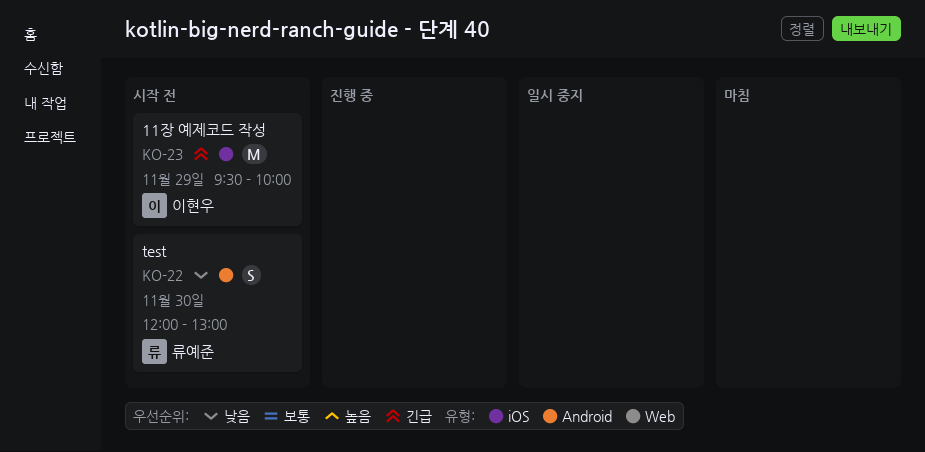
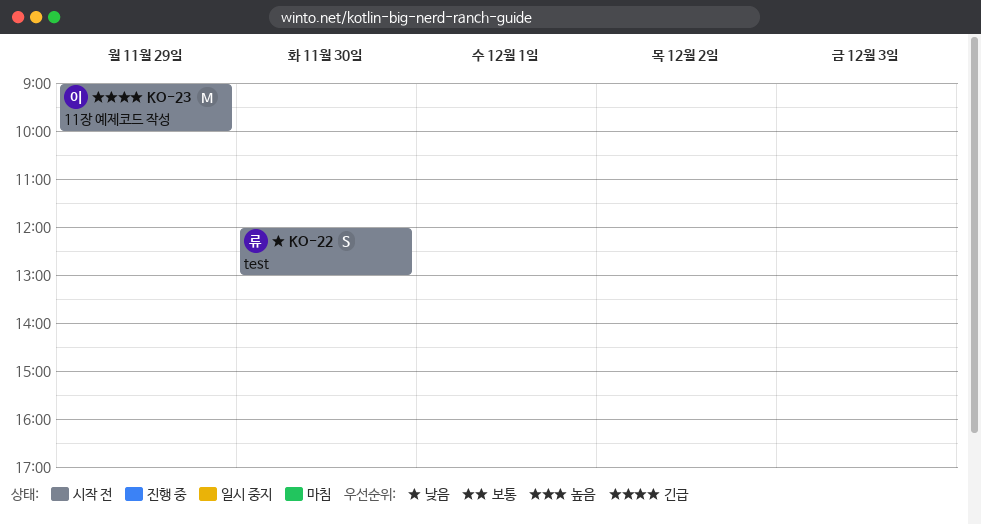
KO-23, begins: 09:30 -> 09:00

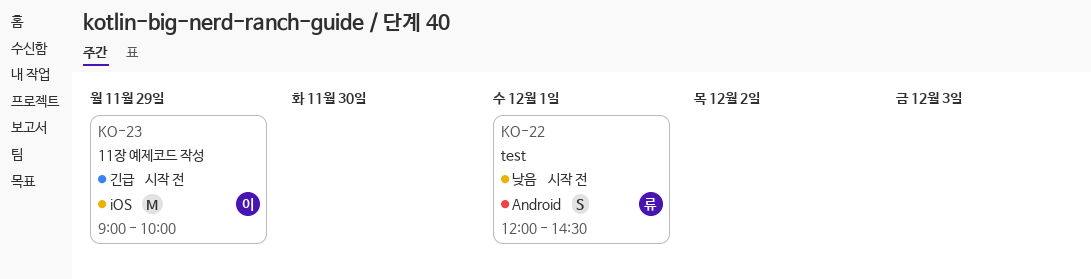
KO-22, day: Nov 30 -> Dec 1
KO-22, ends: 13:00 -> 14:30

